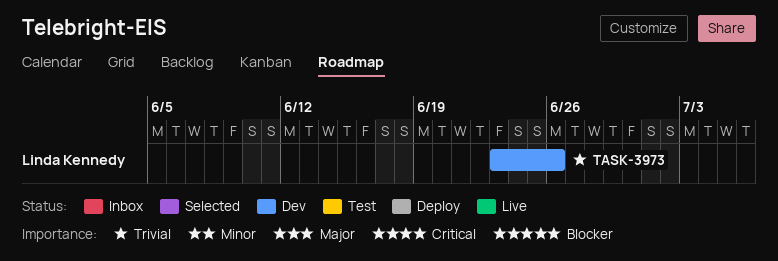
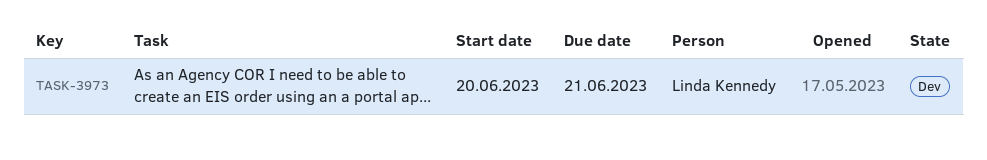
TASK-3973, start: Jun 23 -> Jun 20
TASK-3973, due: Jun 26 -> Jun 21

